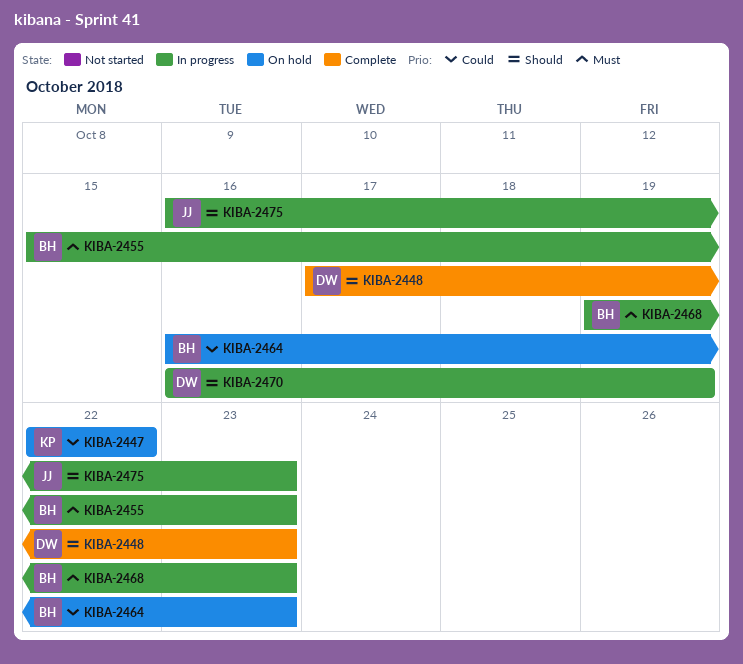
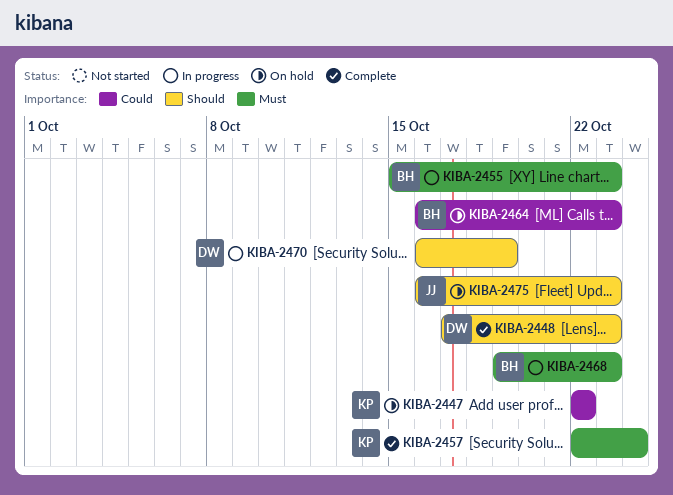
KIBA-2457: none -> present
KIBA-2475, status: In progress -> On hold

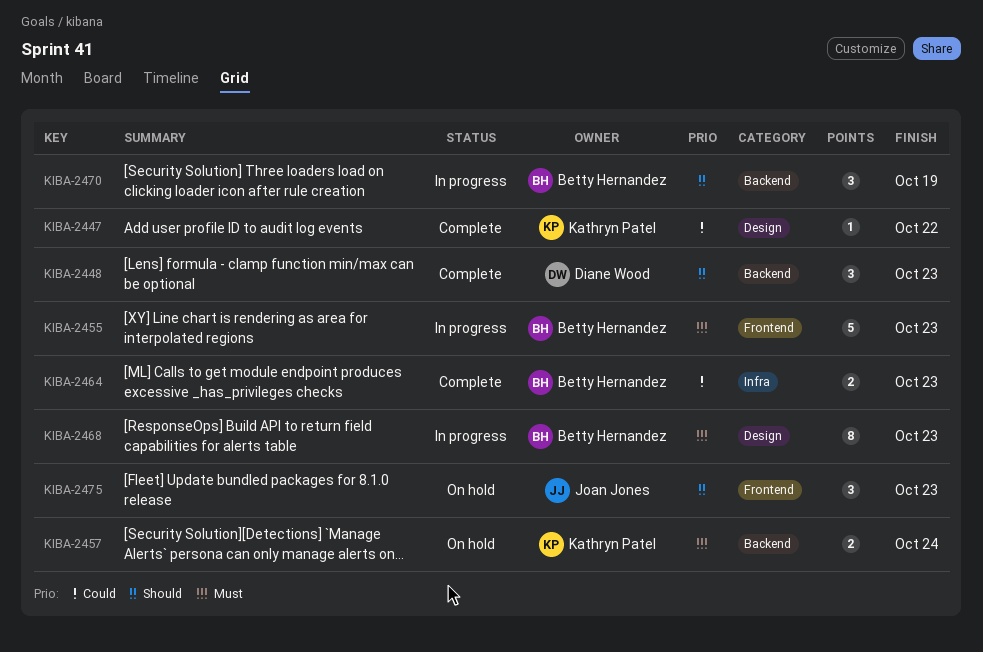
KIBA-2447, status: On hold -> Complete
KIBA-2457, status: Complete -> On hold
KIBA-2464, status: On hold -> Complete
KIBA-2470, owner: Diane Wood -> Betty Hernandez

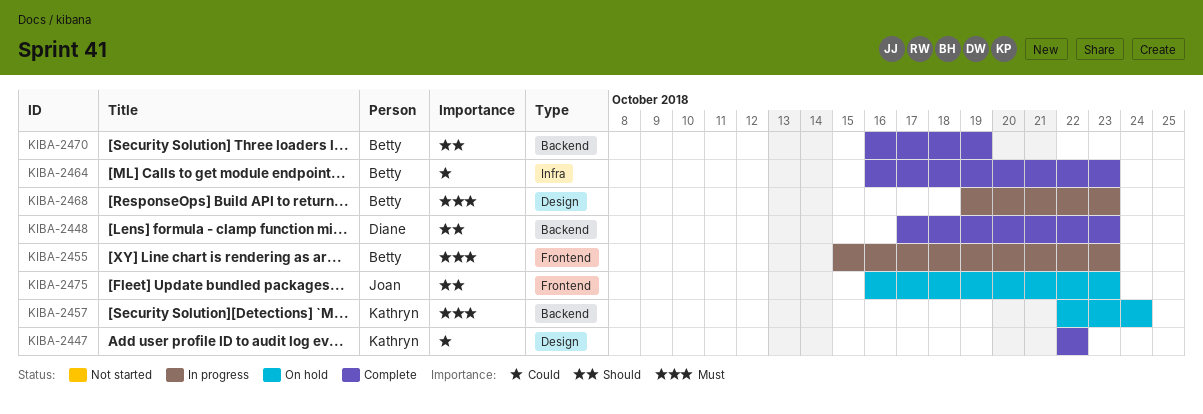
KIBA-2470, status: In progress -> Complete

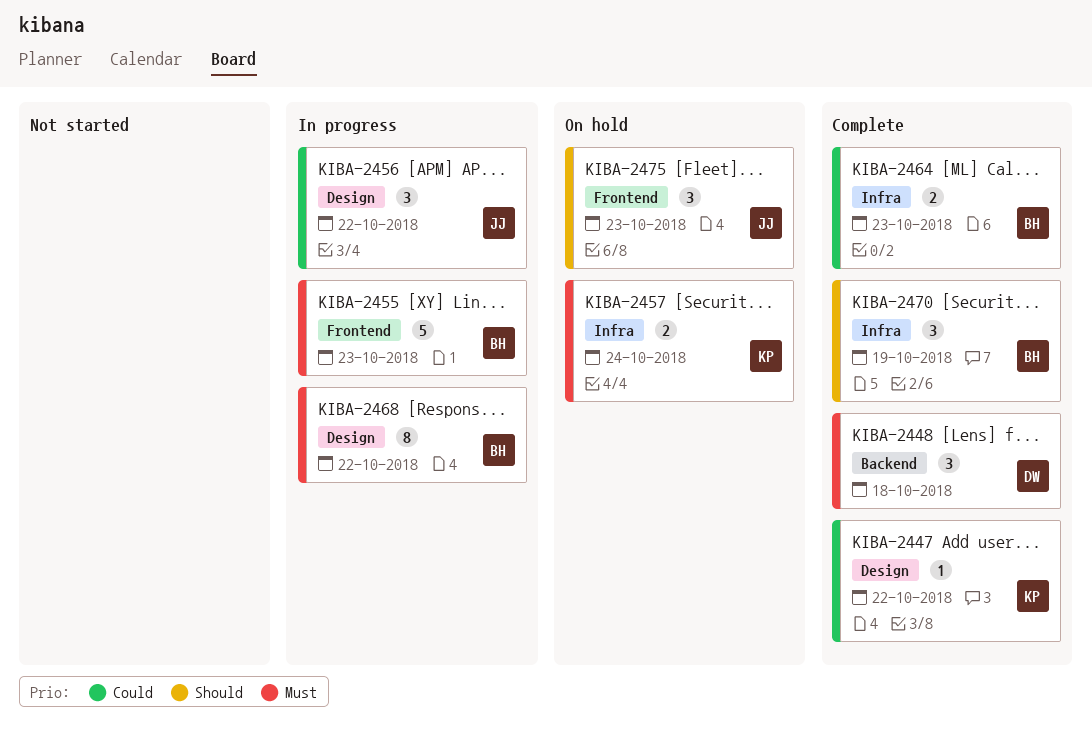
KIBA-2448, priority: Should -> Must
KIBA-2448, due: Oct 23 -> Oct 18
KIBA-2456: none -> present
KIBA-2457, label: Backend -> Infra
KIBA-2468, due: Oct 23 -> Oct 22
KIBA-2470, label: Backend -> Infra

